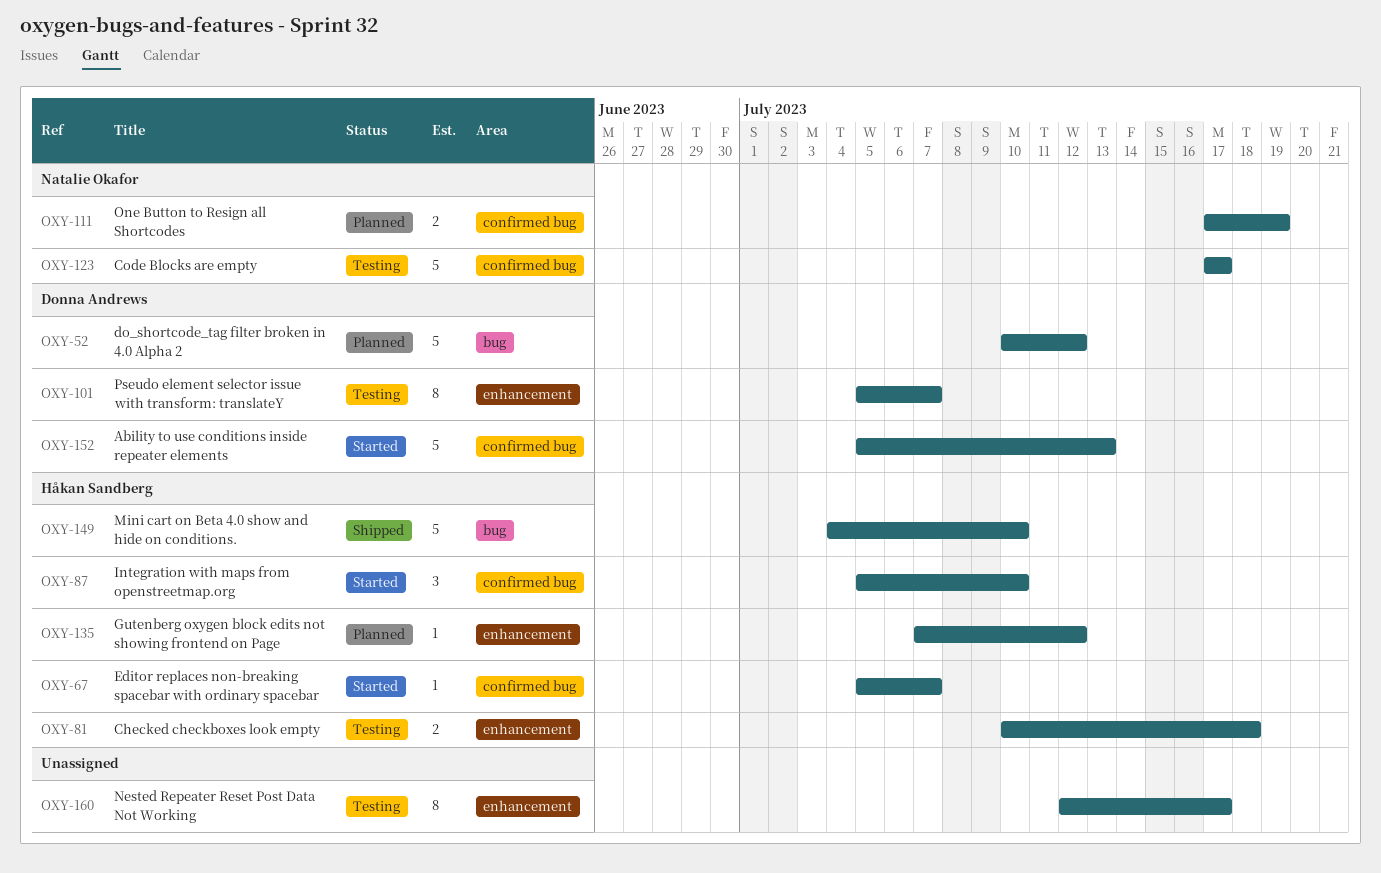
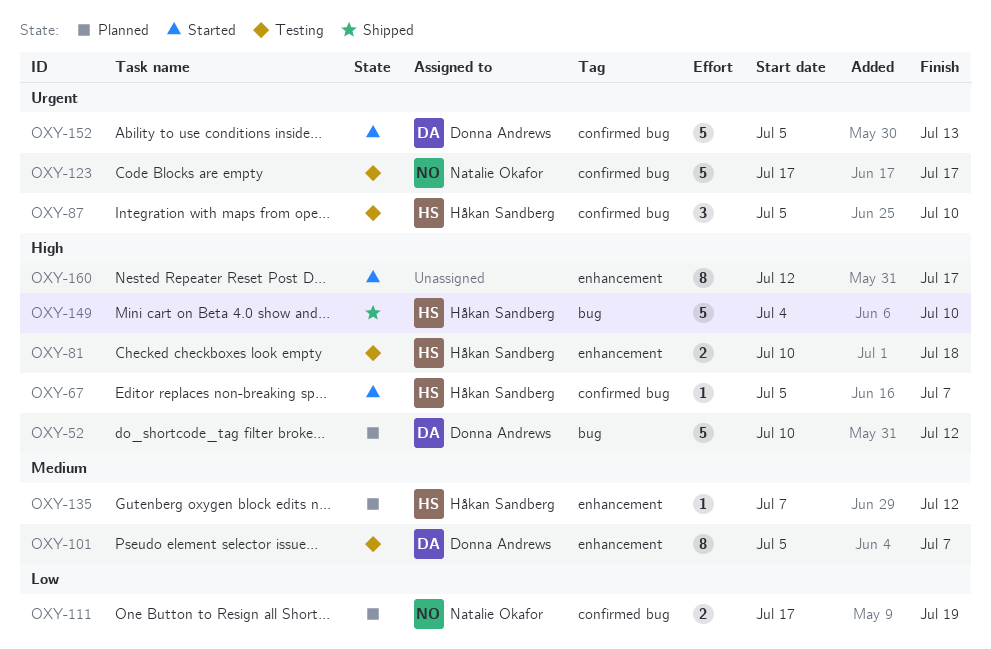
OXY-87, status: Started -> Testing
OXY-160, status: Testing -> Started

